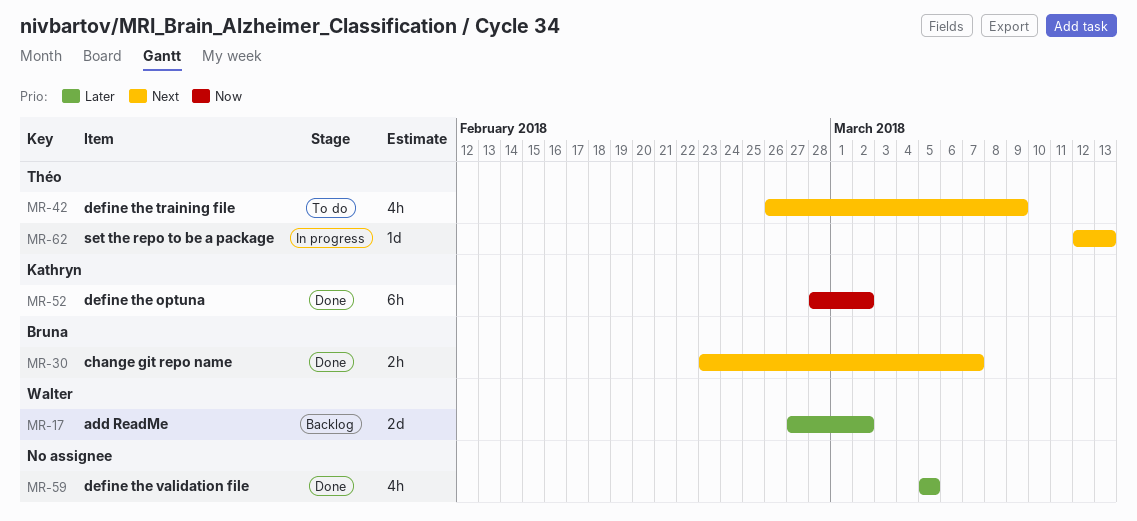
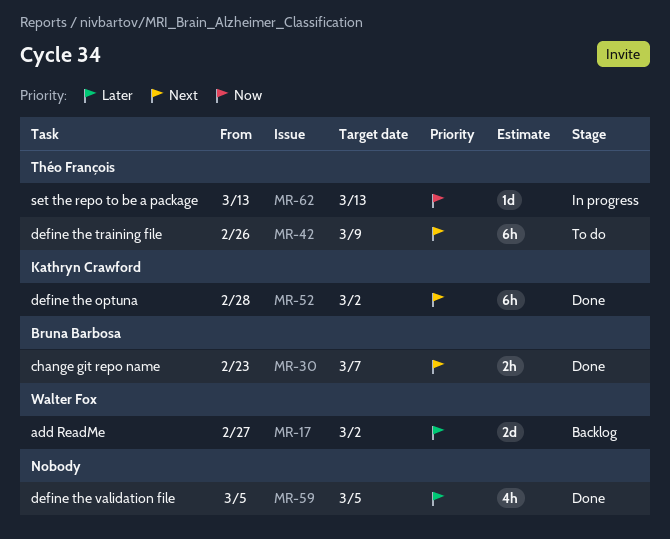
MR-42, estimate: 4h -> 6h
MR-52, priority: Now -> Next
MR-62, priority: Next -> Now
MR-62, start: Mar 12 -> Mar 13

